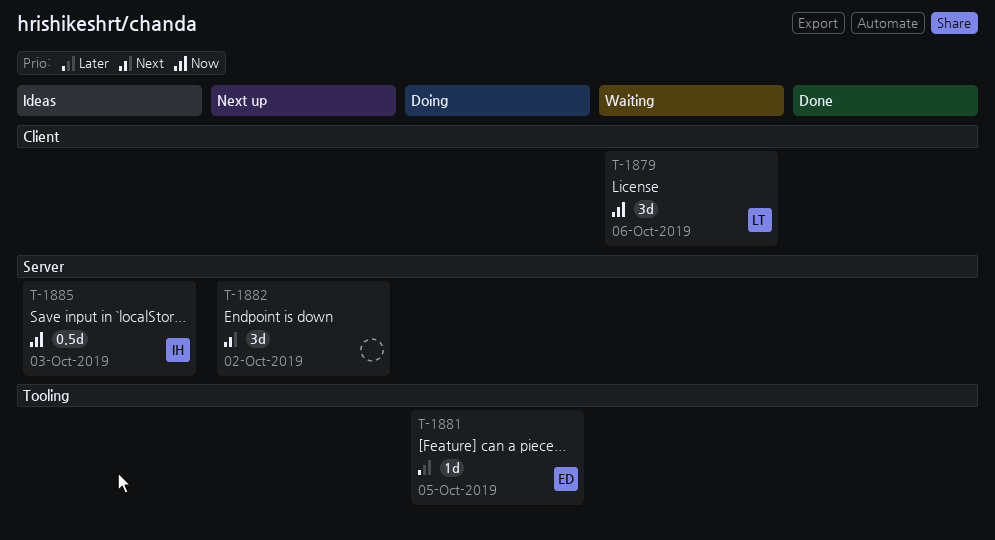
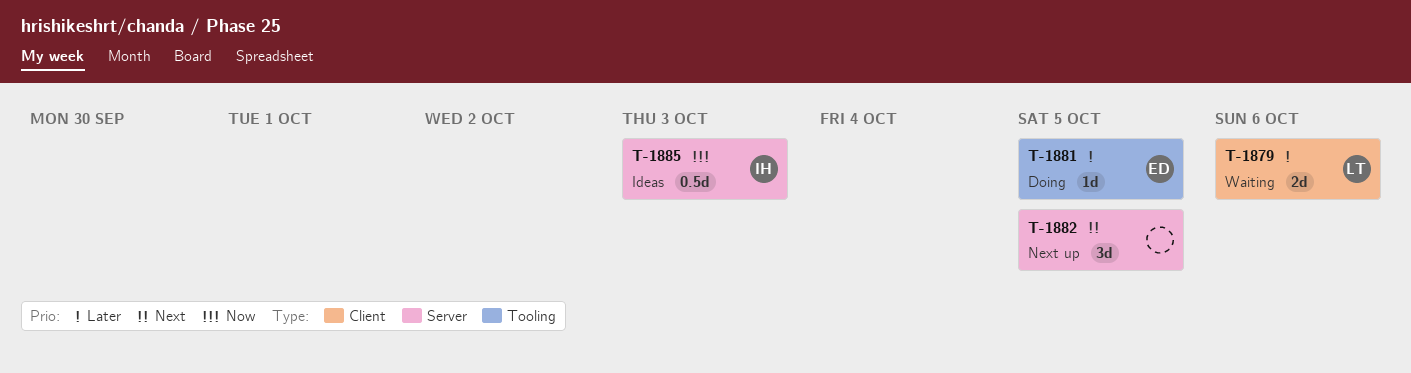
T-1879, priority: Now -> Later
T-1879, estimate: 3d -> 2d
T-1882, due: Oct 2 -> Oct 5

